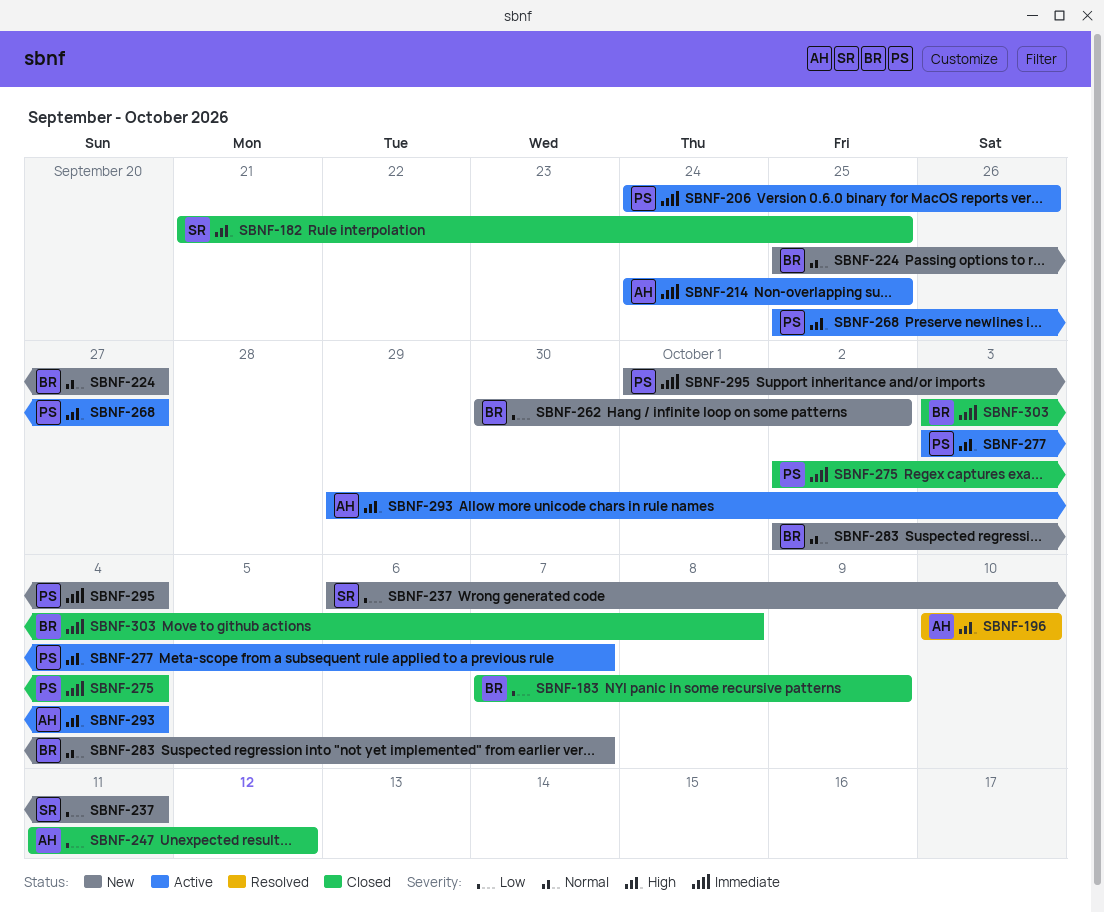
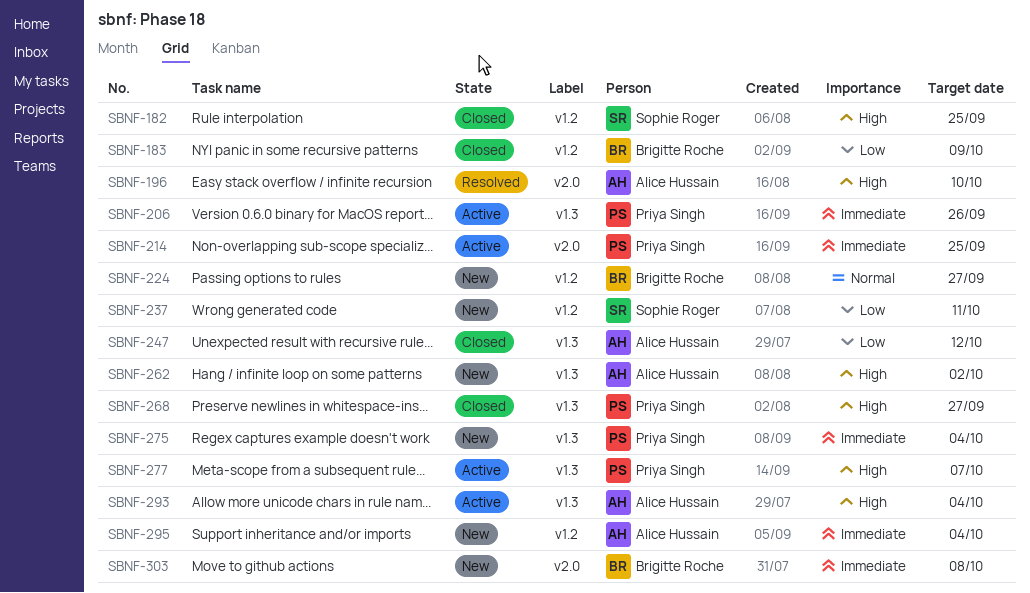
SBNF-214, owner: Alice Hussain -> Priya Singh
SBNF-262, owner: Brigitte Roche -> Alice Hussain
SBNF-262, priority: Low -> High
SBNF-268, status: Active -> Closed
SBNF-275, status: Closed -> New
SBNF-283: present -> none
SBNF-295, owner: Priya Singh -> Alice Hussain
SBNF-303, status: Closed -> New

